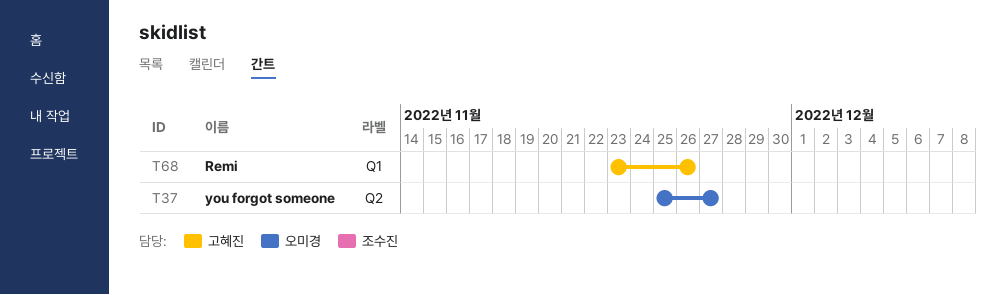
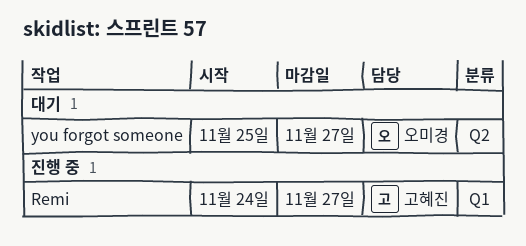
Remi, start: Nov 23 -> Nov 24
Remi, due: Nov 26 -> Nov 27

